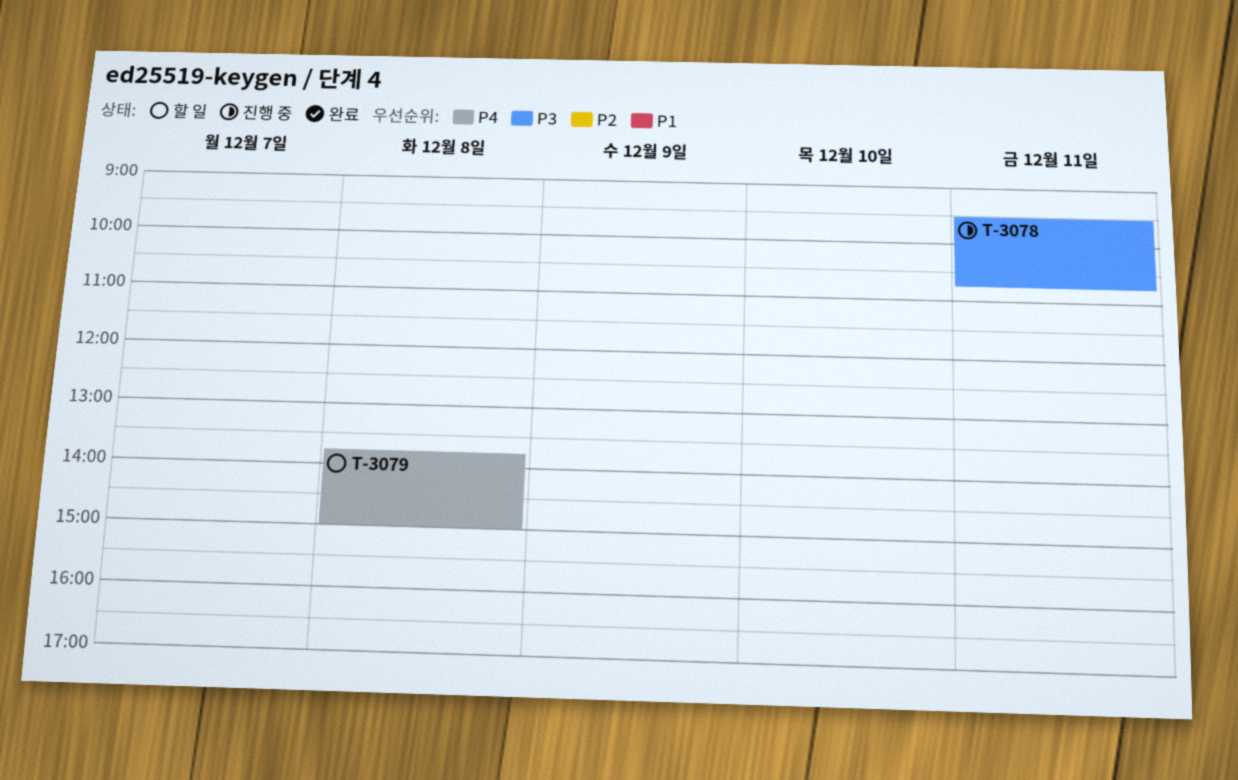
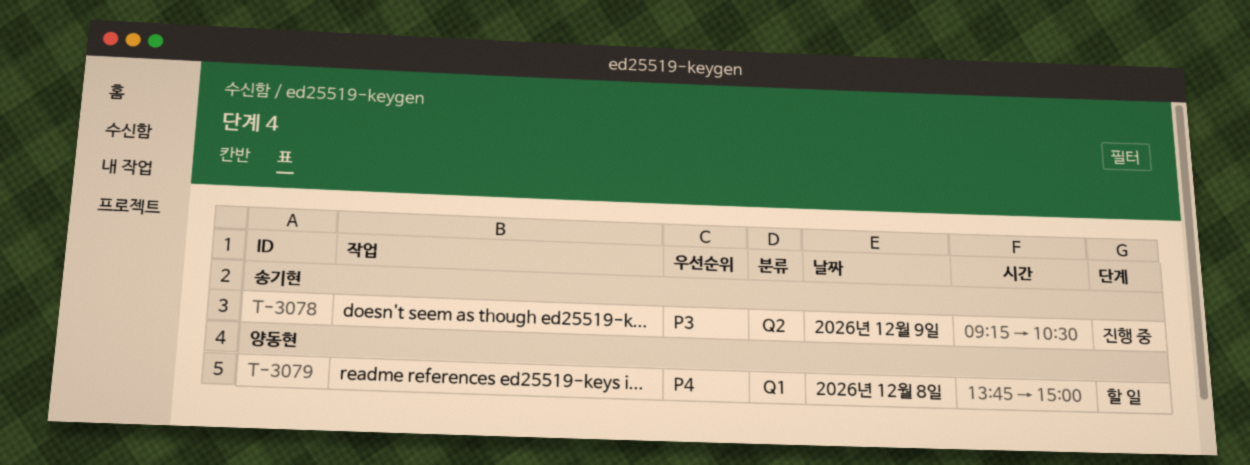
T-3078, day: Dec 11 -> Dec 9
T-3078, begins: 09:30 -> 09:15
T-3078, ends: 10:45 -> 10:30

